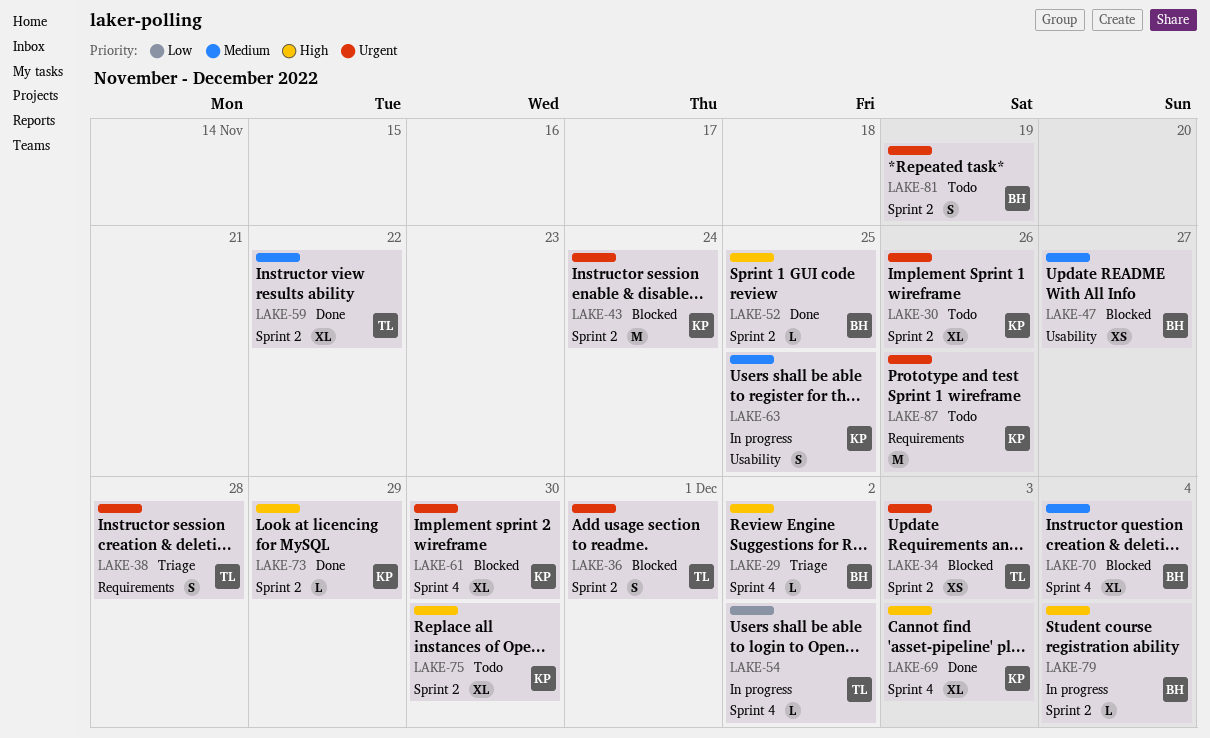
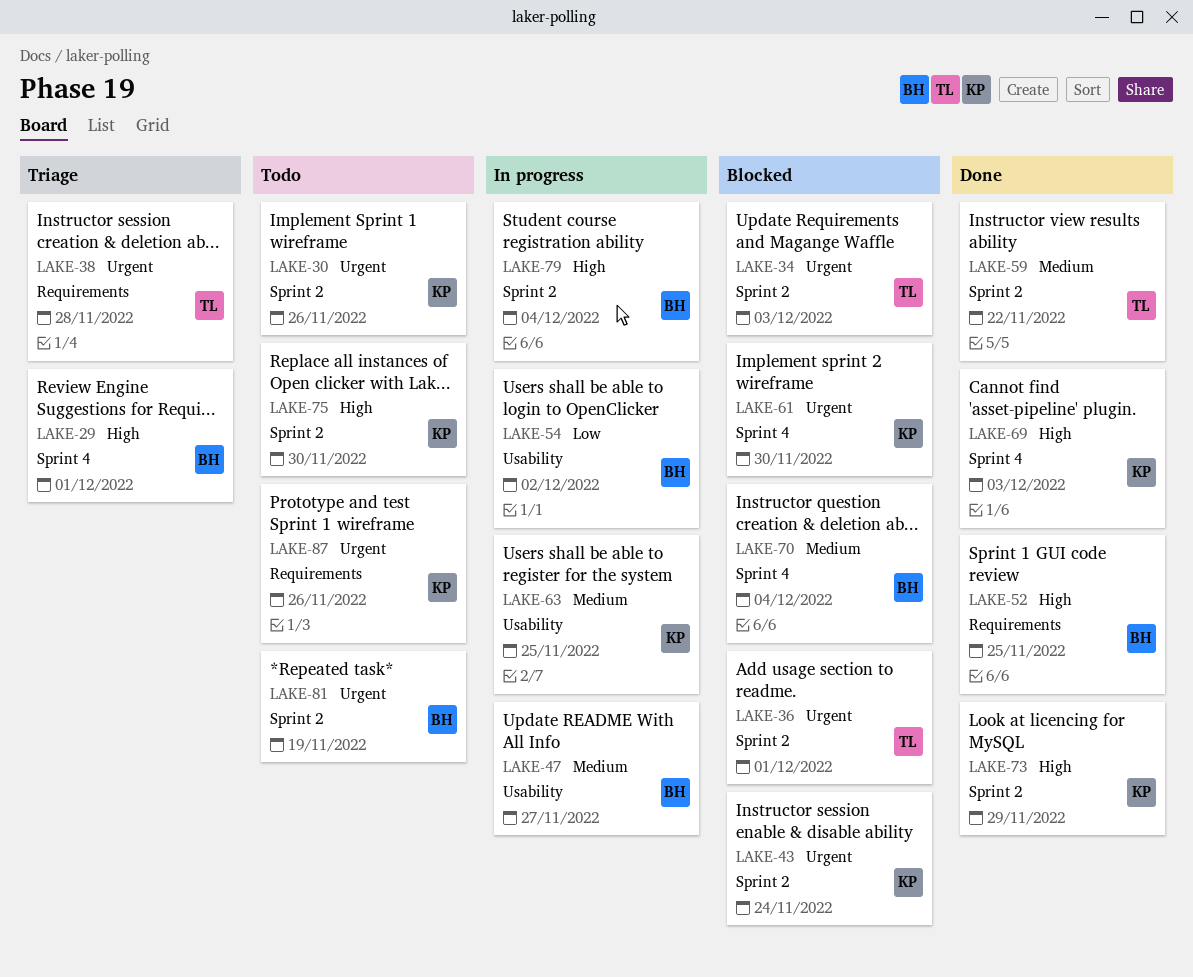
LAKE-29, due: Dec 2 -> Dec 1
LAKE-47, status: Blocked -> In progress
LAKE-52, label: Sprint 2 -> Requirements
LAKE-54, owner: TL -> BH
LAKE-54, label: Sprint 4 -> Usability

